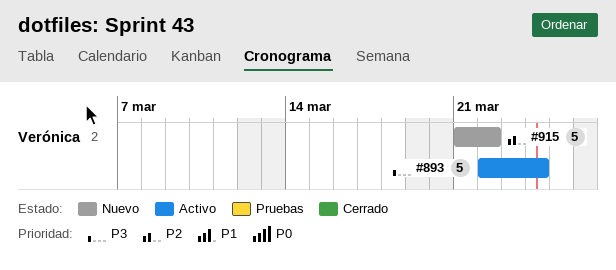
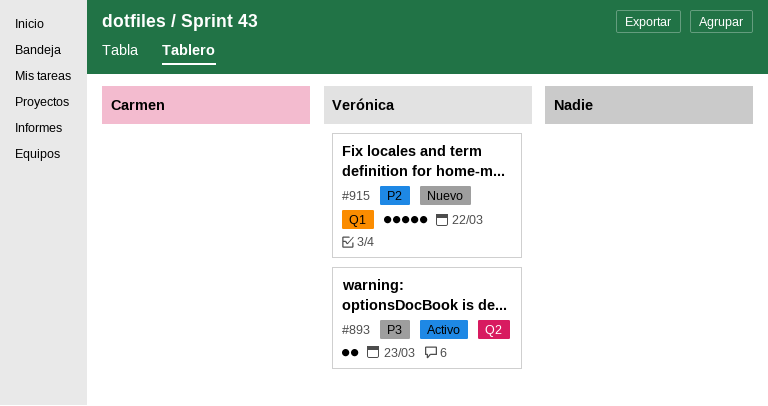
#893, estimate: 5 -> 2
#893, due: Mar 24 -> Mar 23

